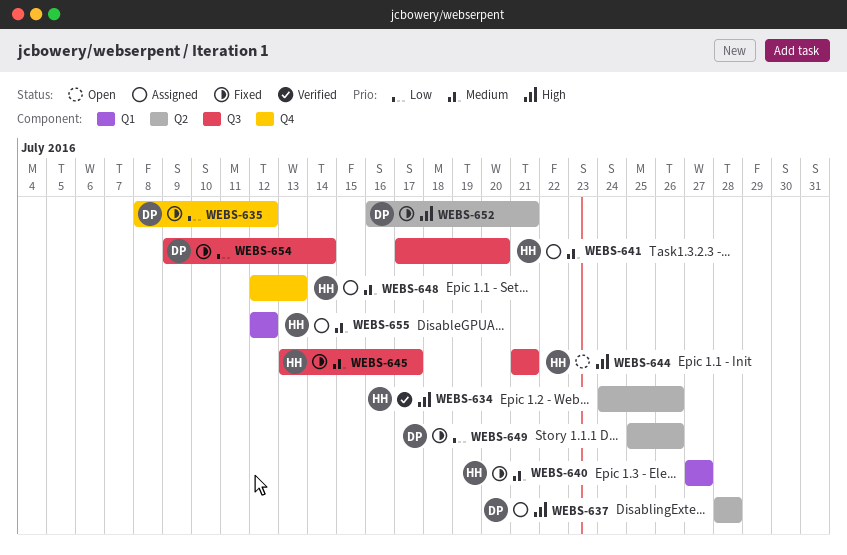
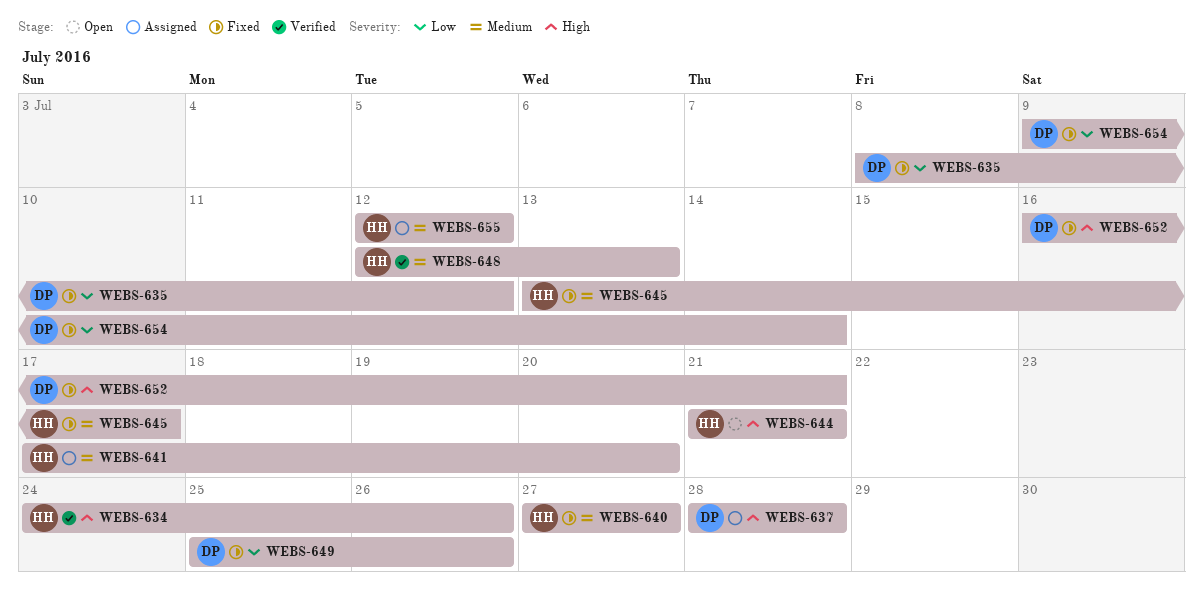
WEBS-648, status: Assigned -> Verified

